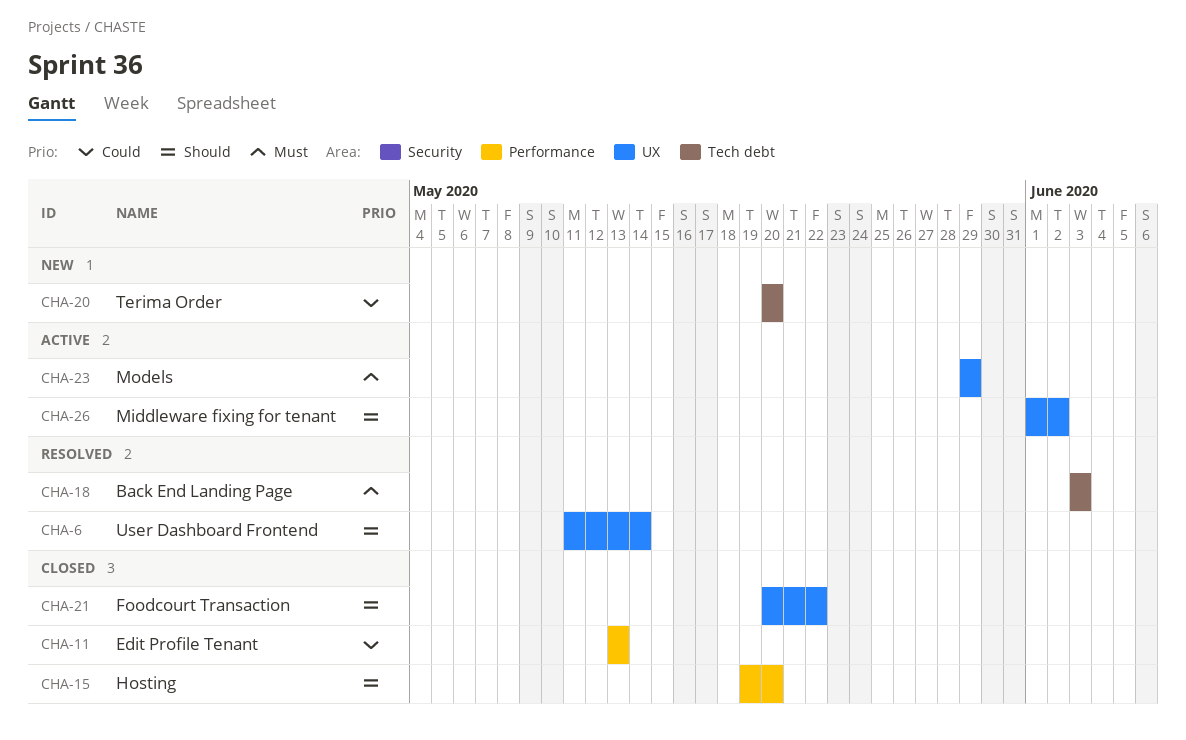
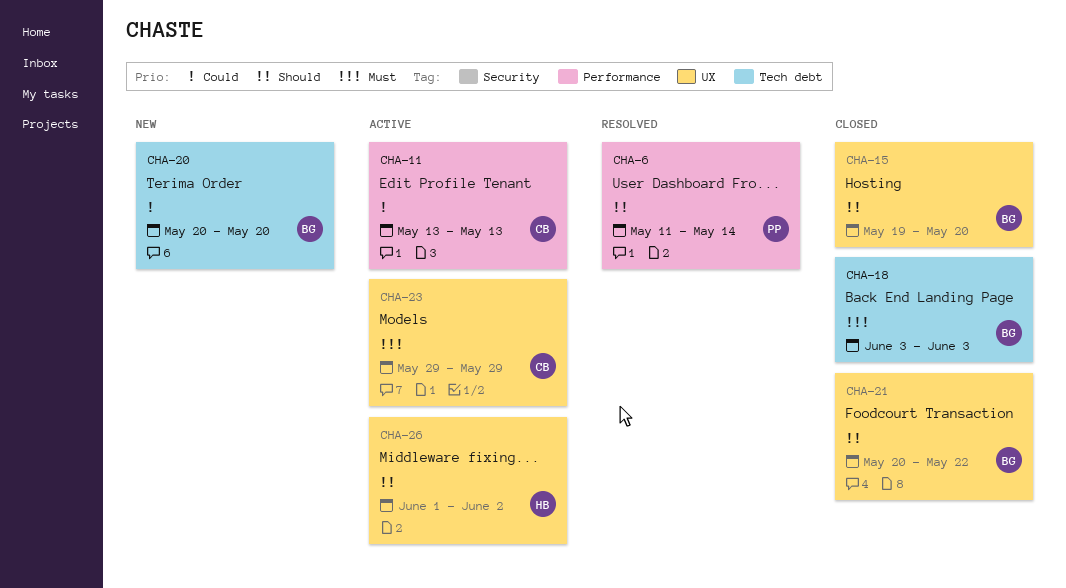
CHA-6, label: UX -> Performance
CHA-11, status: Closed -> Active
CHA-15, label: Performance -> UX
CHA-18, status: Resolved -> Closed

